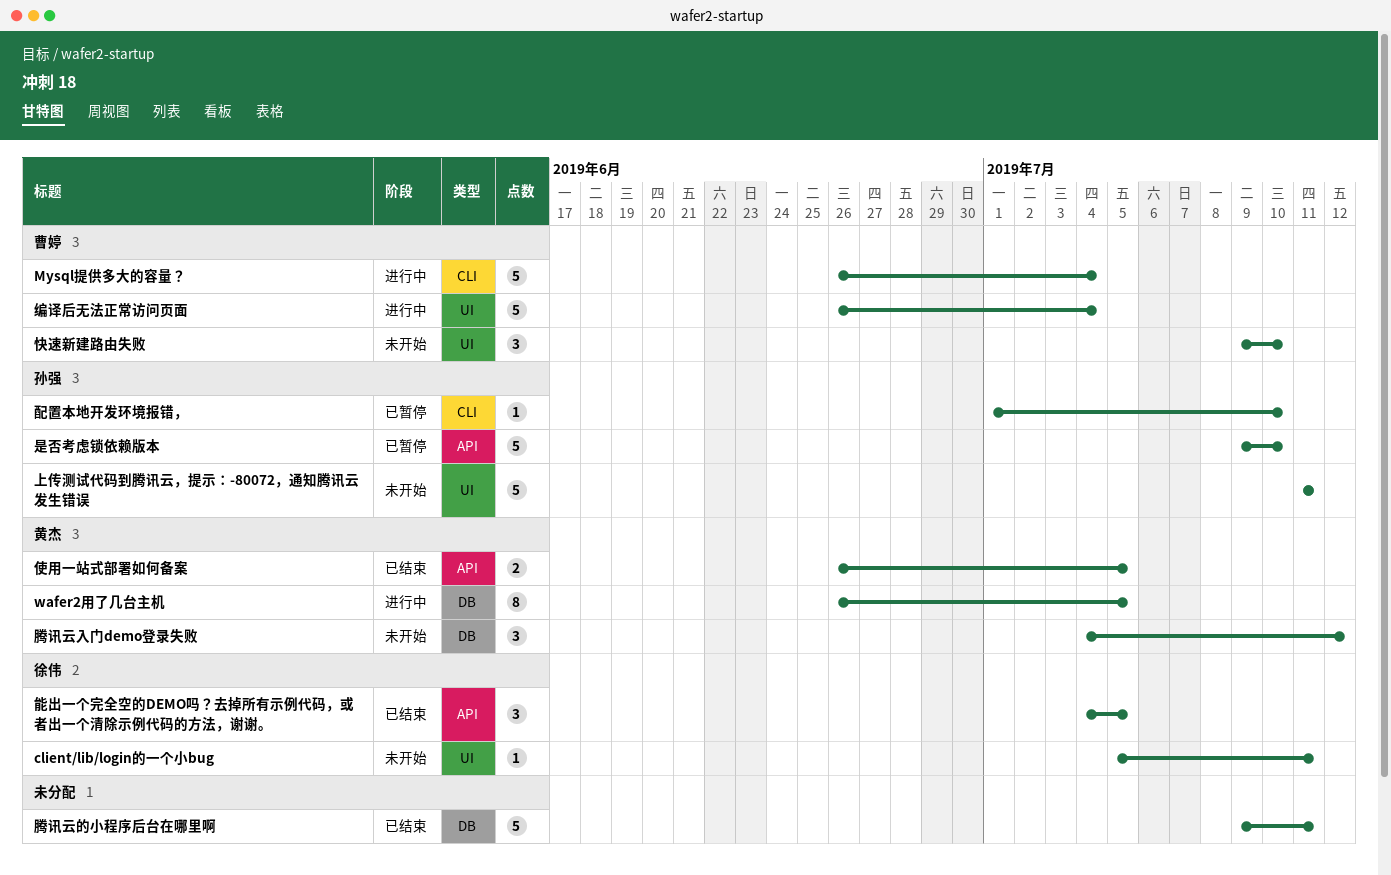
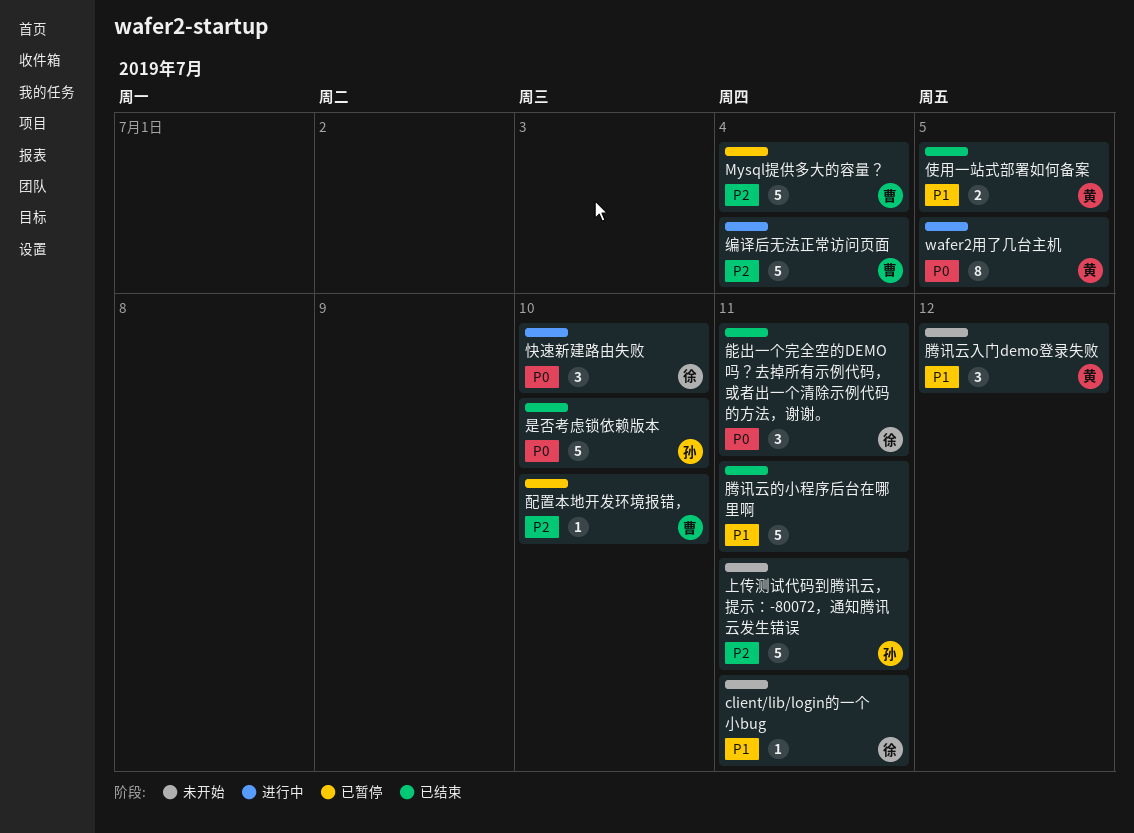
Mysql提供多大的容量？, status: 进行中 -> 已暂停
快速新建路由失败, status: 未开始 -> 进行中
快速新建路由失败, owner: 曹婷 -> 徐伟
是否考虑锁依赖版本, status: 已暂停 -> 已结束
能出一个完全空的DEMO吗？去掉所有示例代码，或者出一个清除示例代码的方法，谢谢。, due: Jul 5 -> Jul 11
配置本地开发环境报错，, owner: 孙强 -> 曹婷

